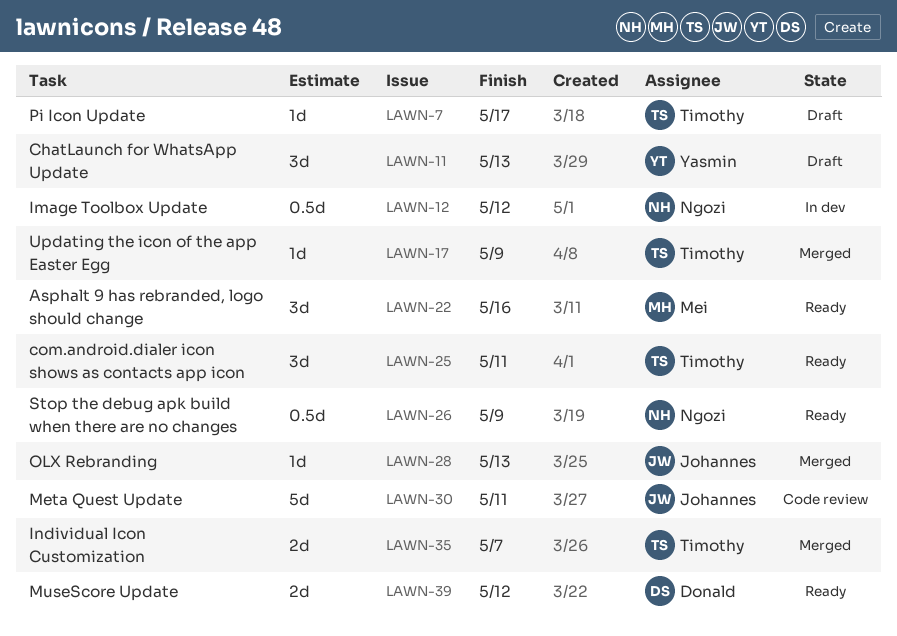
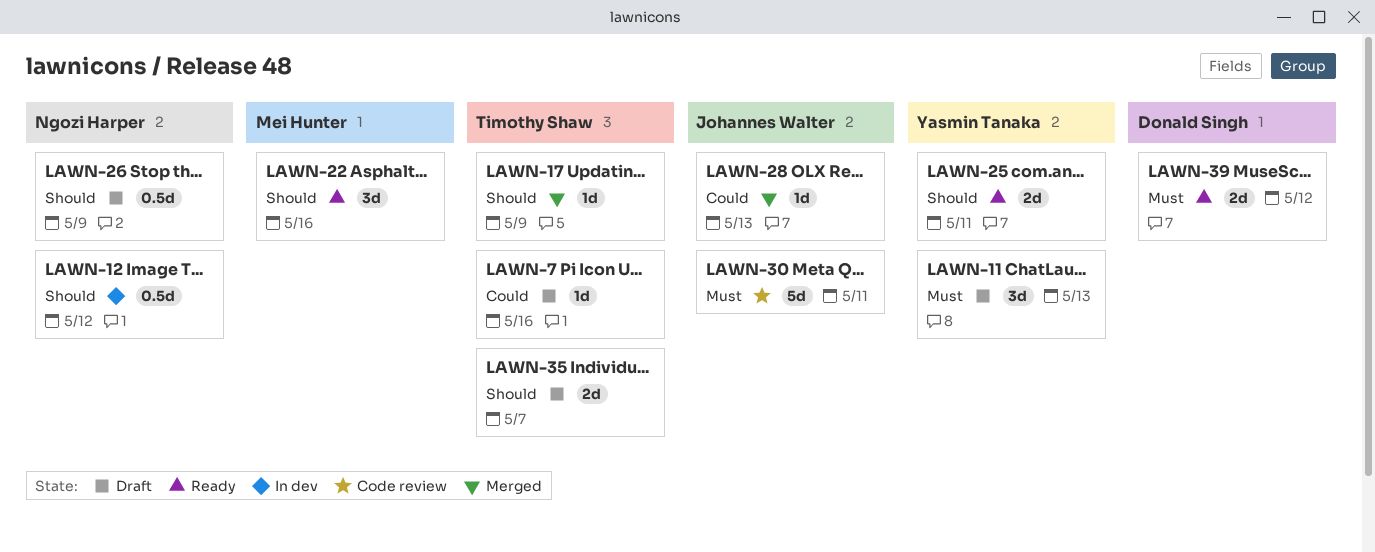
LAWN-7, due: May 17 -> May 16
LAWN-25, owner: Timothy Shaw -> Yasmin Tanaka
LAWN-25, estimate: 3d -> 2d
LAWN-26, status: Ready -> Draft
LAWN-35, status: Merged -> Draft

